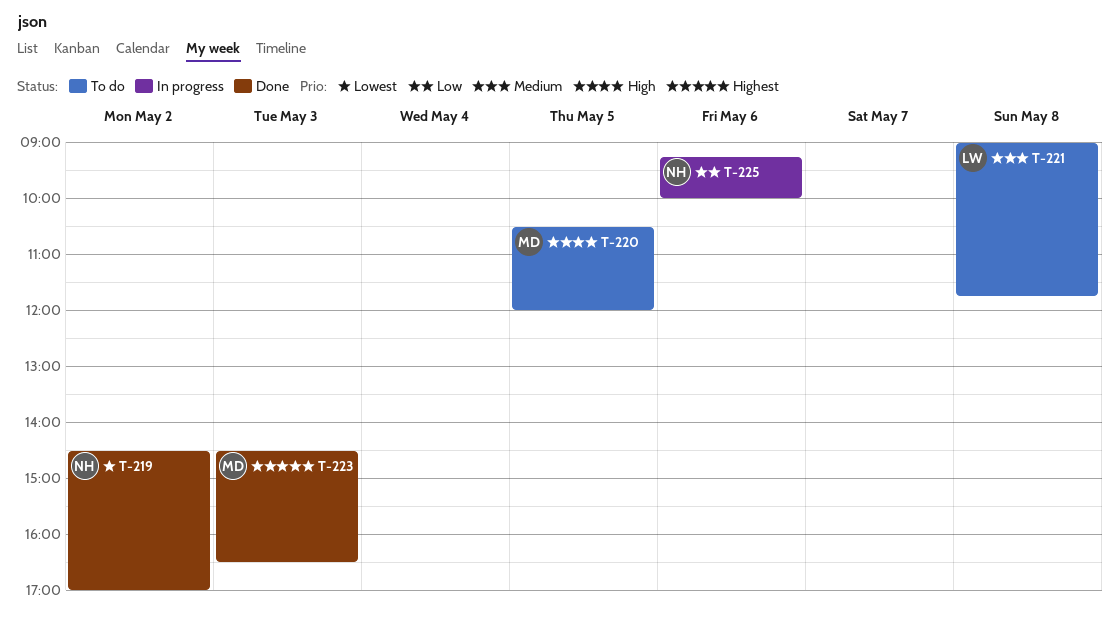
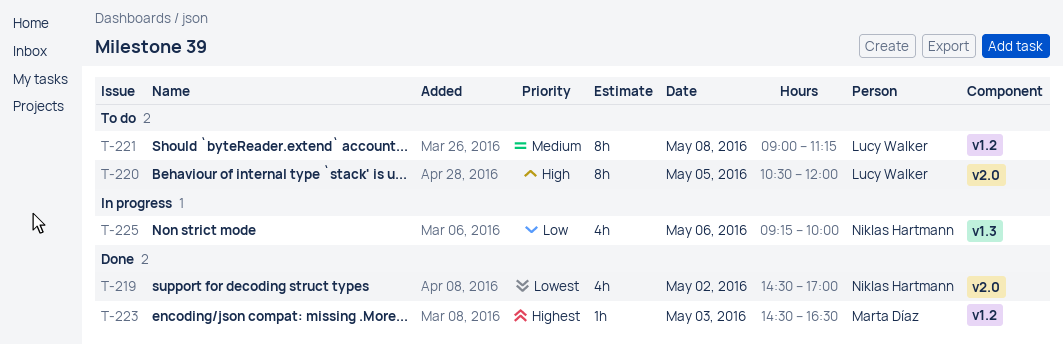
T-220, owner: Marta Díaz -> Lucy Walker
T-221, ends: 11:45 -> 11:15

